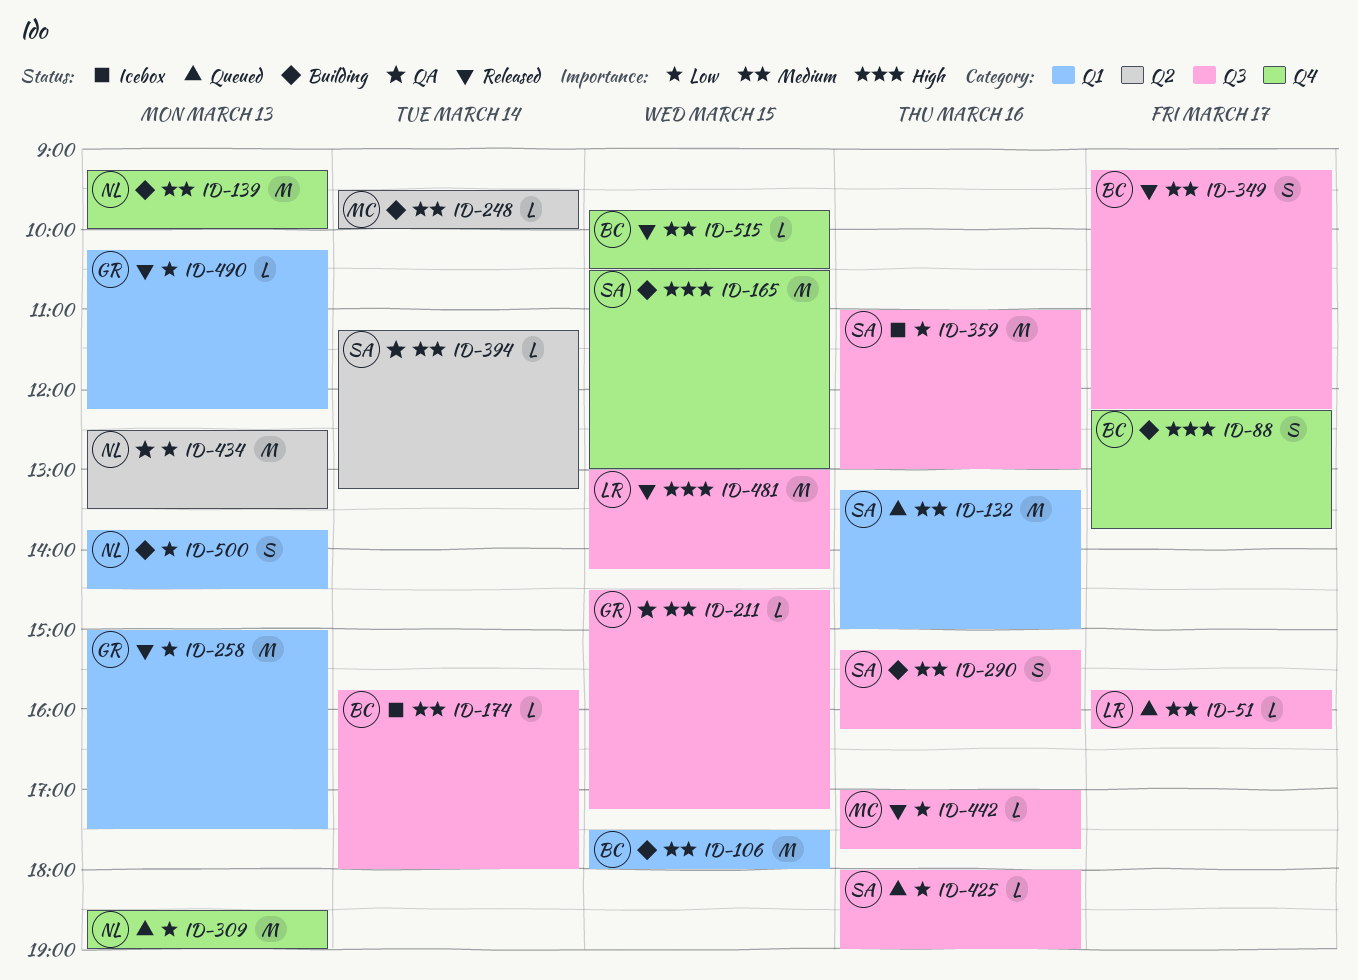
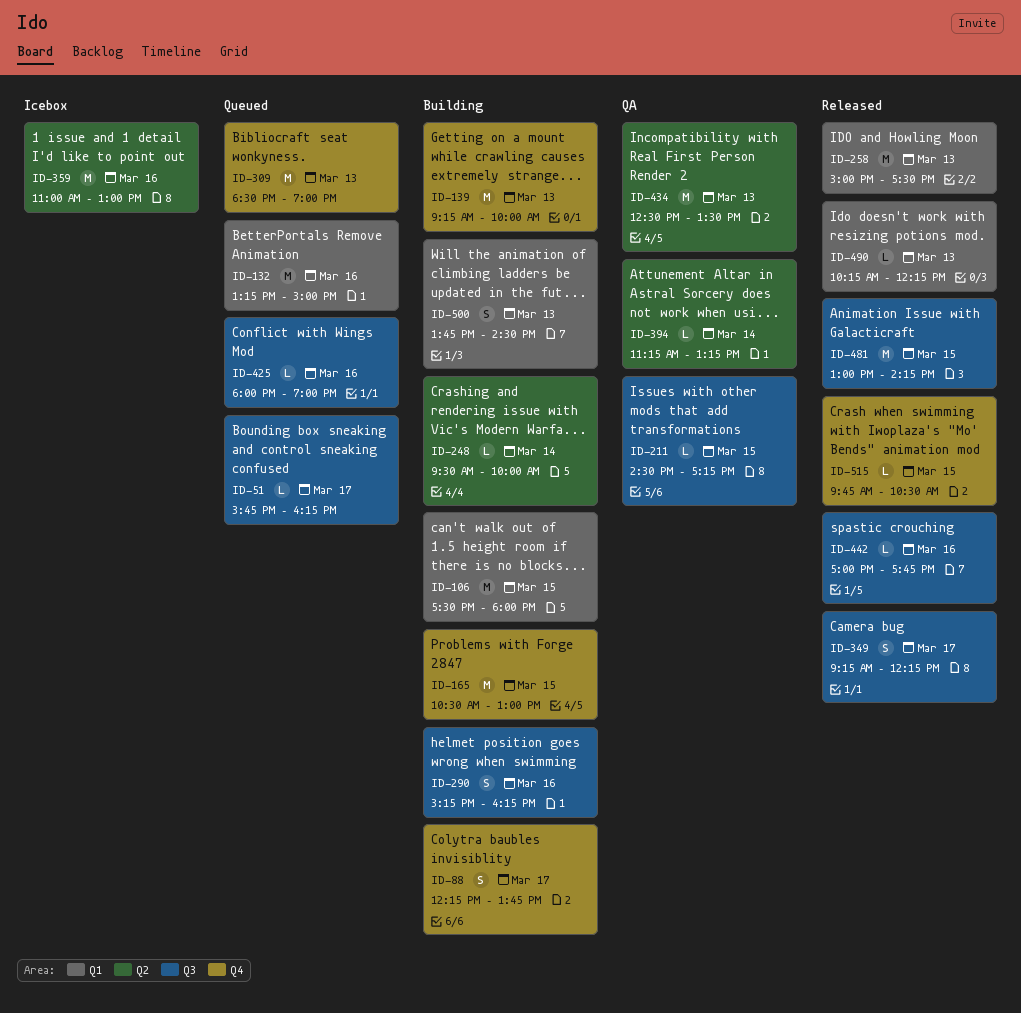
ID-174: present -> none
ID-359, label: Q3 -> Q2

